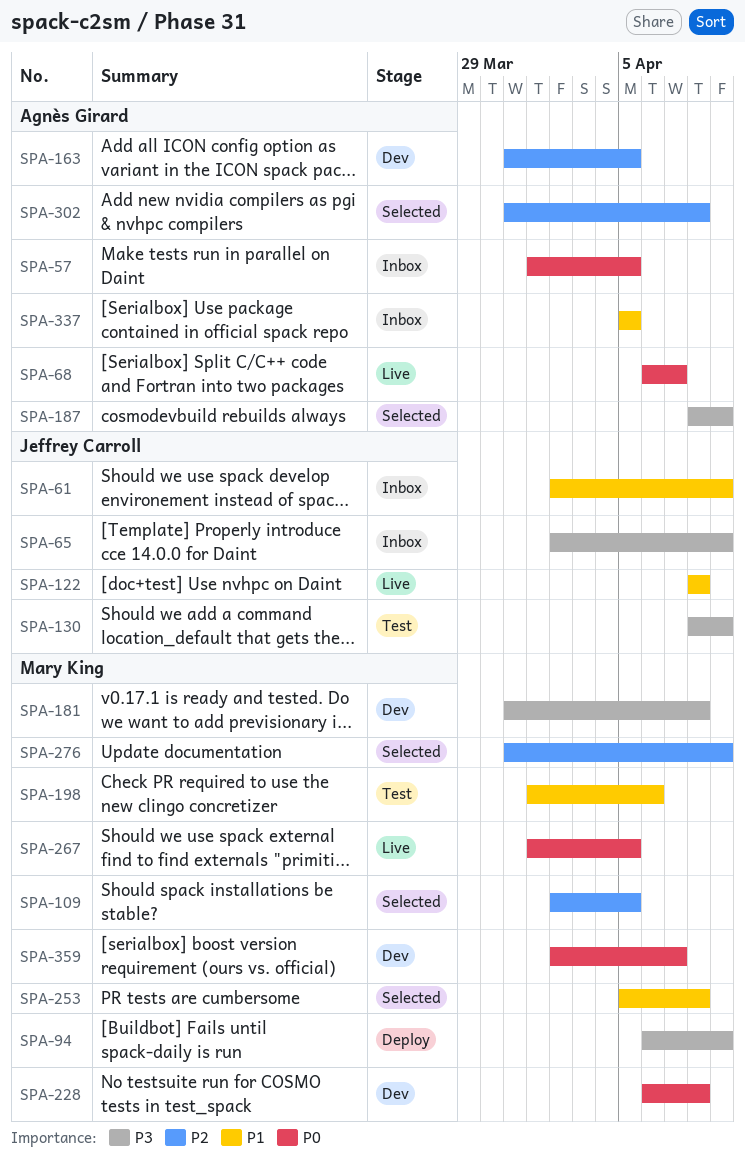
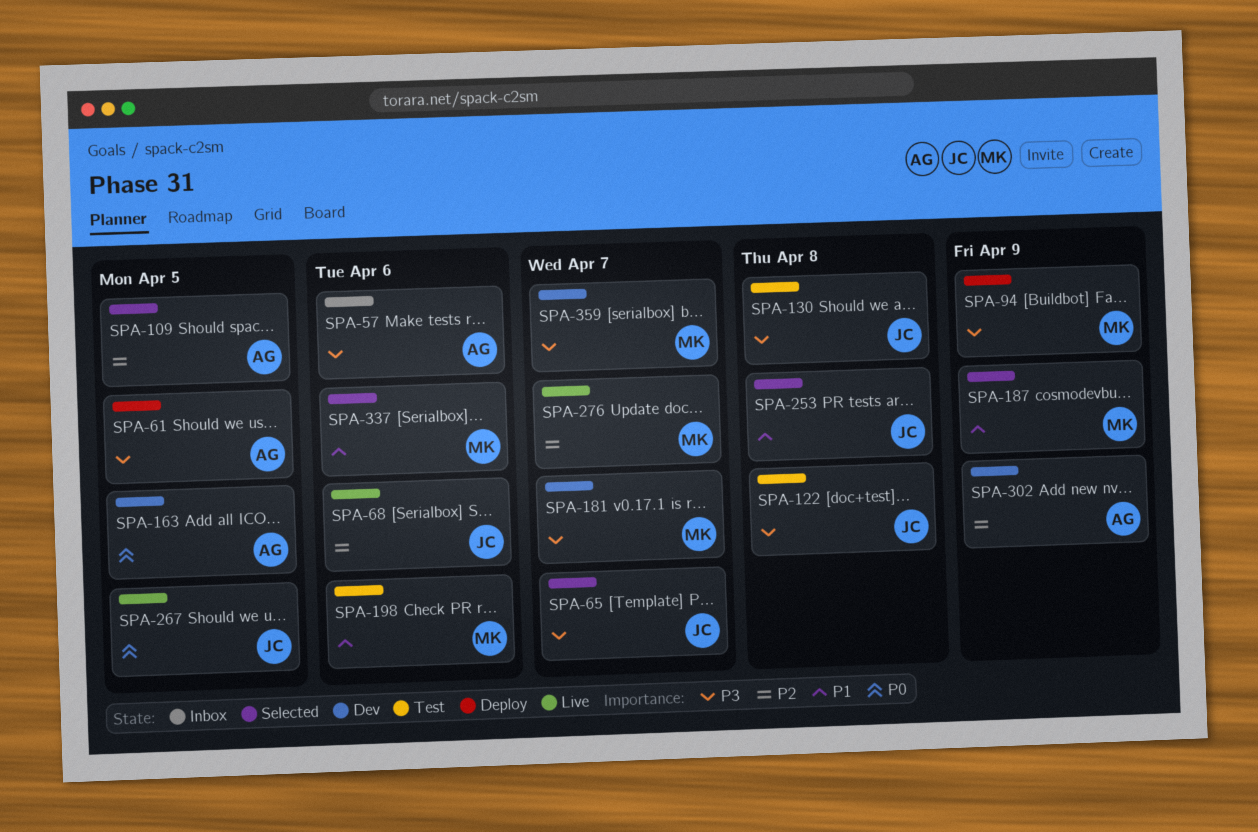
SPA-57, priority: P0 -> P3
SPA-57, due: Apr 5 -> Apr 6
SPA-61, status: Inbox -> Deploy
SPA-61, owner: Jeffrey Carroll -> Agnès Girard
SPA-61, priority: P1 -> P3
SPA-61, due: Apr 9 -> Apr 5
SPA-65, status: Inbox -> Selected
SPA-65, due: Apr 9 -> Apr 7
SPA-68, owner: Agnès Girard -> Jeffrey Carroll
SPA-68, priority: P0 -> P2
SPA-68, due: Apr 7 -> Apr 6
SPA-109, owner: Mary King -> Agnès Girard
SPA-122, status: Live -> Test
SPA-122, priority: P1 -> P3
SPA-130, due: Apr 9 -> Apr 8
SPA-163, priority: P2 -> P0
SPA-181, due: Apr 8 -> Apr 7
SPA-187, owner: Agnès Girard -> Mary King
SPA-187, priority: P3 -> P1
SPA-228: present -> none
SPA-253, owner: Mary King -> Jeffrey Carroll
SPA-267, owner: Mary King -> Jeffrey Carroll
SPA-276, status: Selected -> Live
SPA-276, due: Apr 9 -> Apr 7
SPA-302, status: Selected -> Dev
SPA-302, due: Apr 8 -> Apr 9
SPA-337, status: Inbox -> Selected
SPA-337, owner: Agnès Girard -> Mary King
SPA-337, due: Apr 5 -> Apr 6
SPA-359, priority: P0 -> P3

